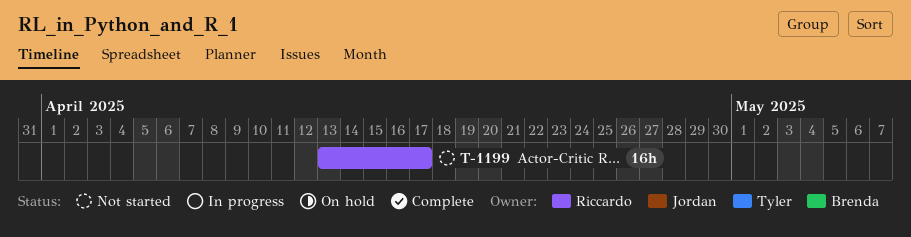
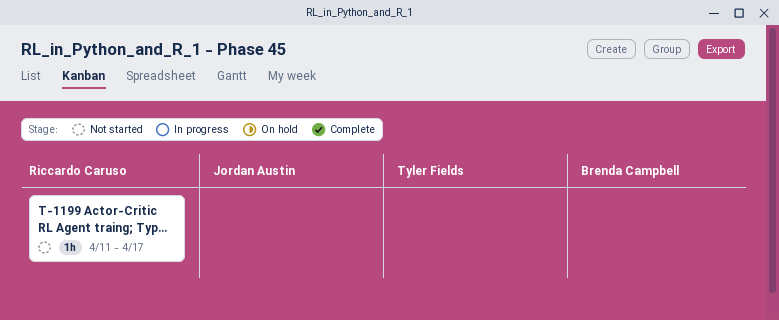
T-1199, estimate: 16h -> 1h
T-1199, start: Apr 13 -> Apr 11

